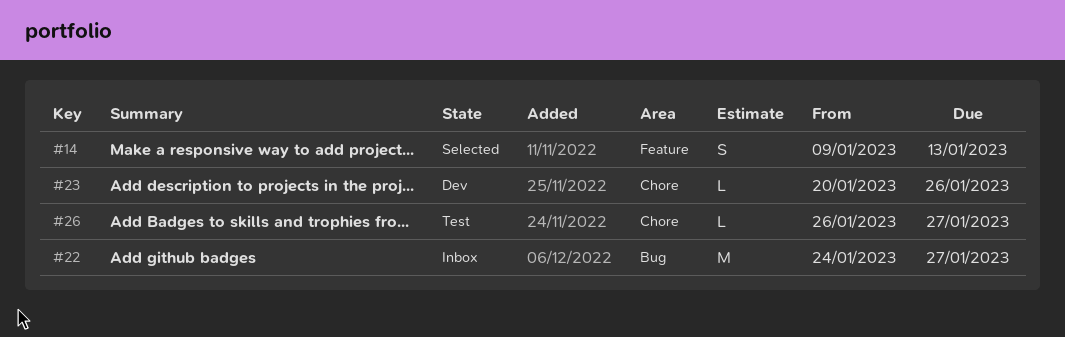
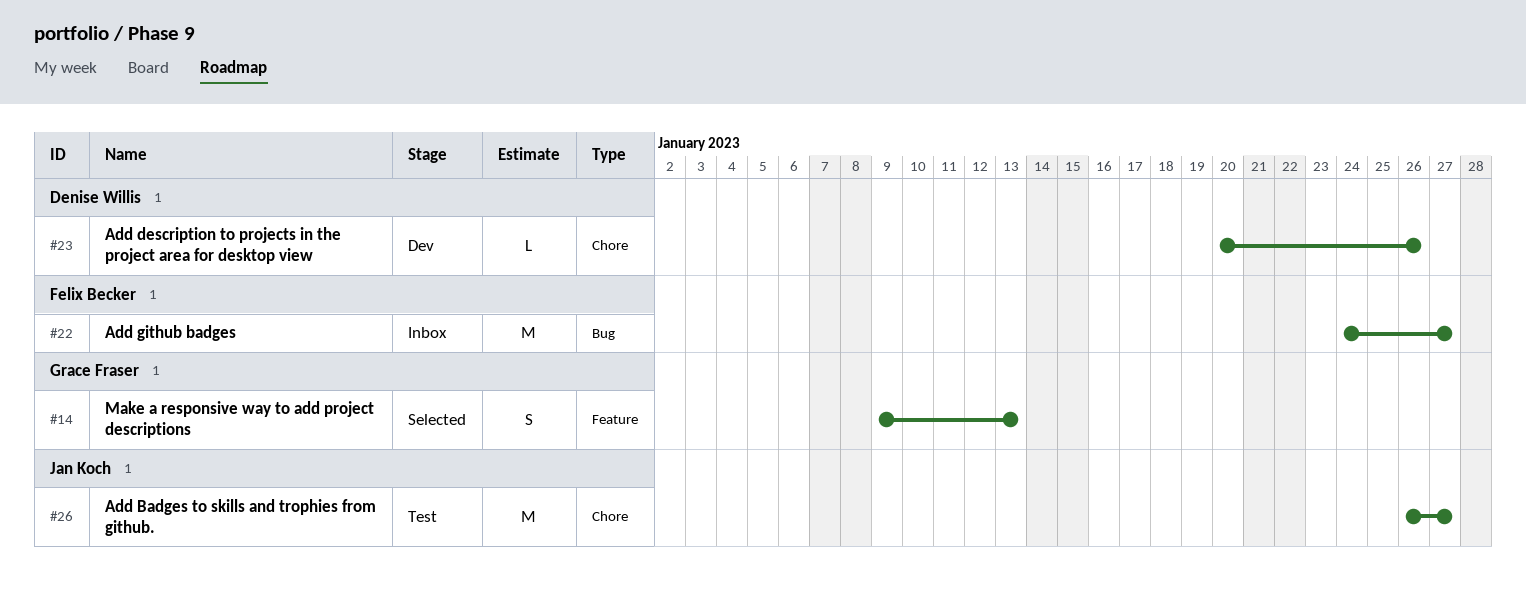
#26, estimate: L -> M

